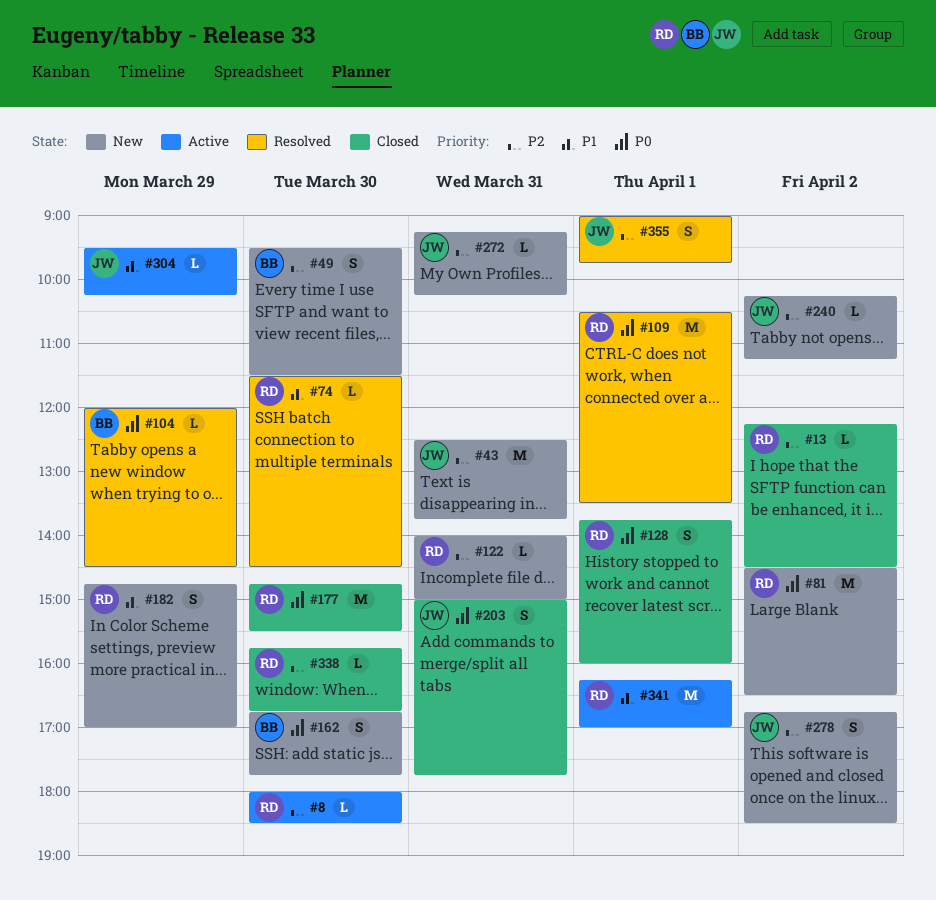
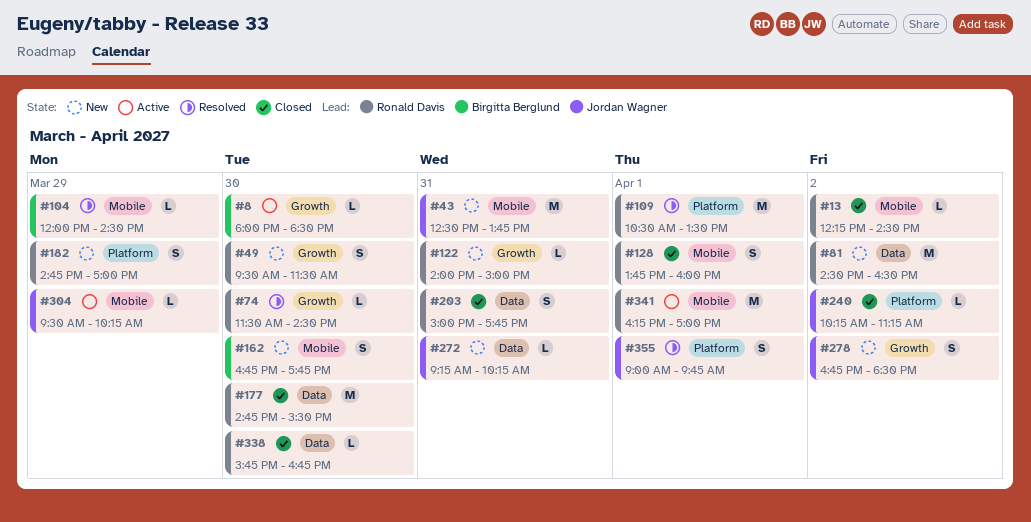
#8, owner: Ronald Davis -> Birgitta Berglund
#49, owner: Birgitta Berglund -> Ronald Davis
#203, owner: Jordan Wagner -> Ronald Davis
#240, status: New -> Closed

